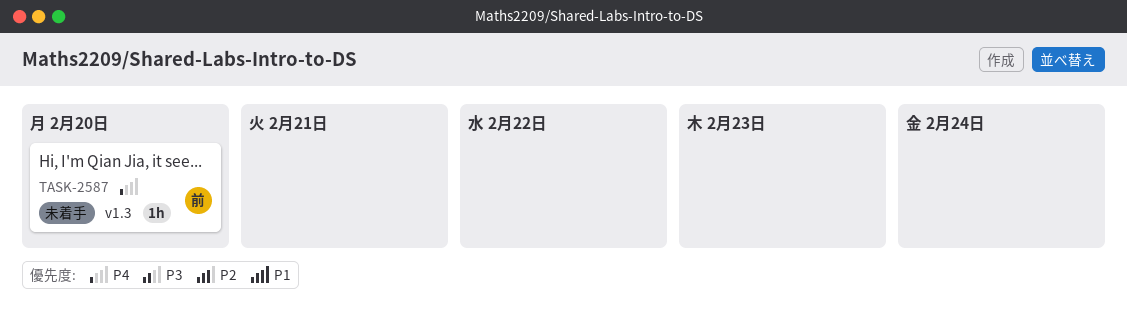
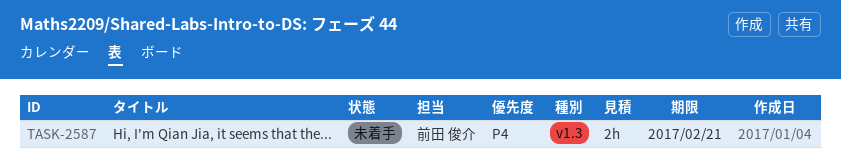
TASK-2587, estimate: 1h -> 2h
TASK-2587, due: Feb 20 -> Feb 21

